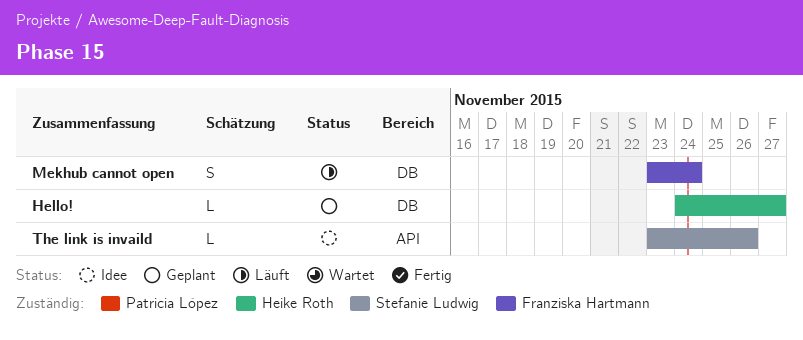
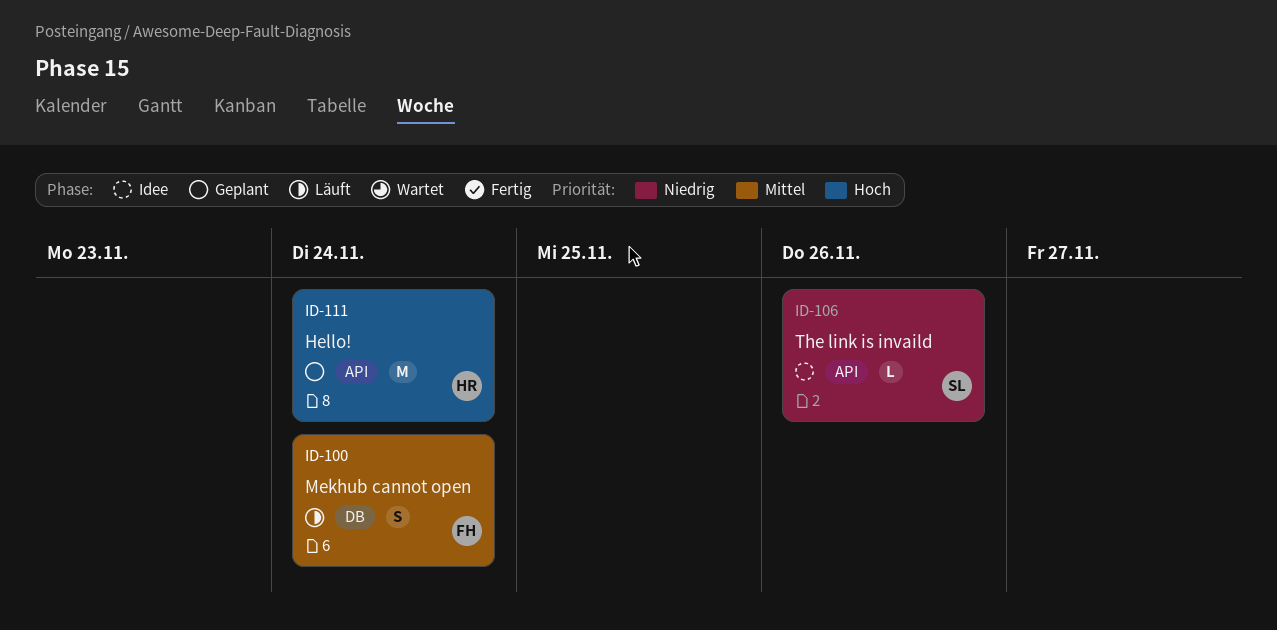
Hello!, label: DB -> API
Hello!, estimate: L -> M
Hello!, due: Nov 27 -> Nov 24

